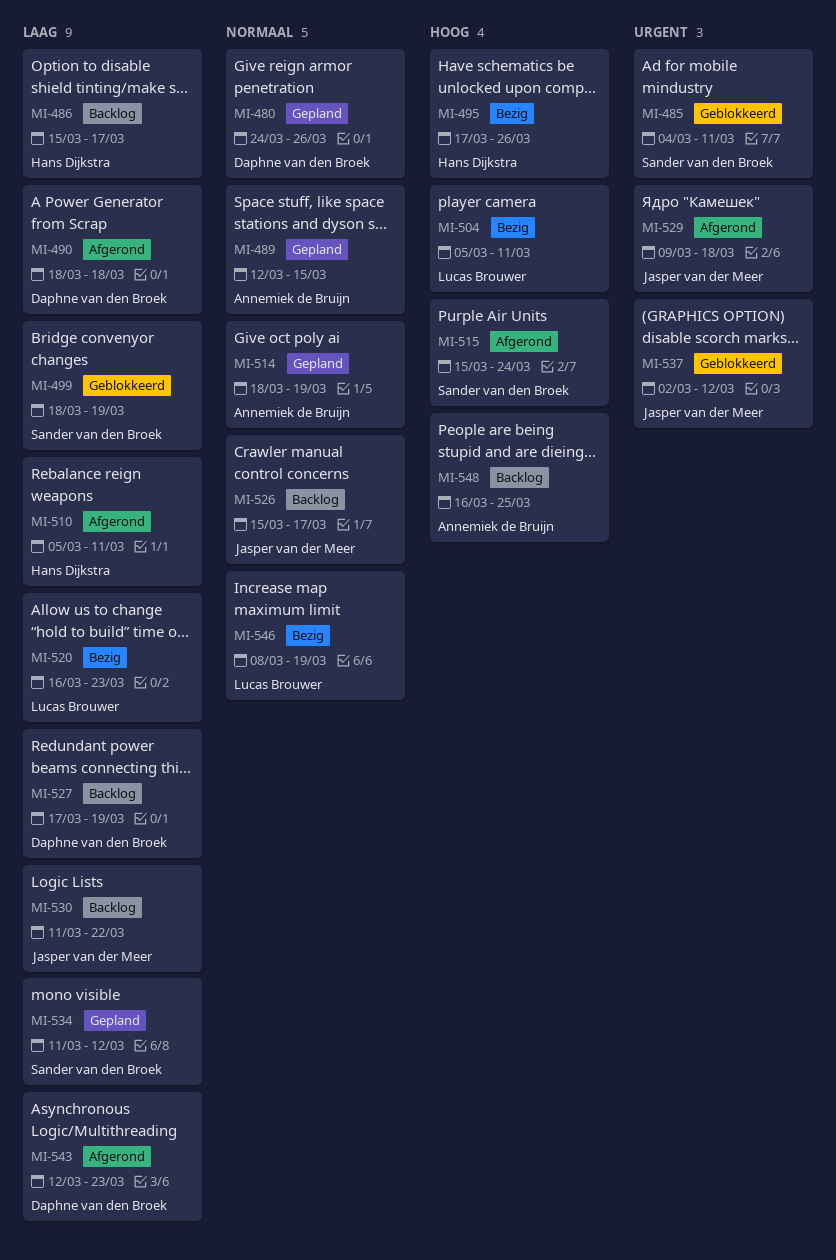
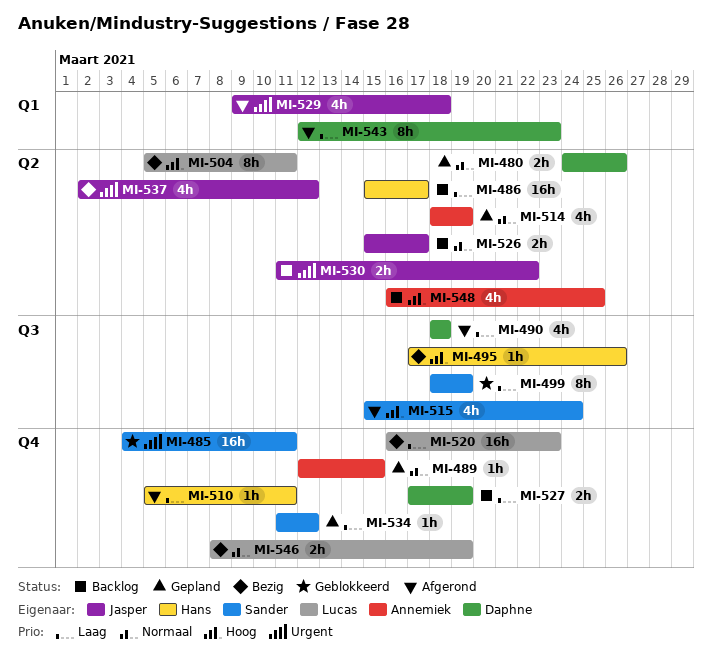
MI-530, priority: Laag -> Urgent
MI-537, status: Geblokkeerd -> Bezig

